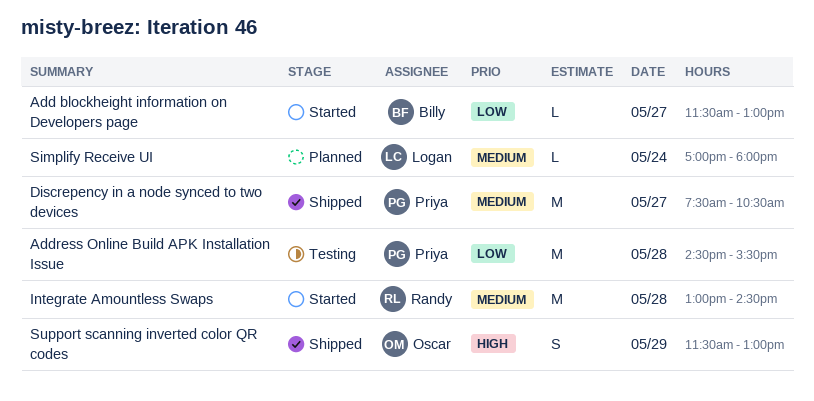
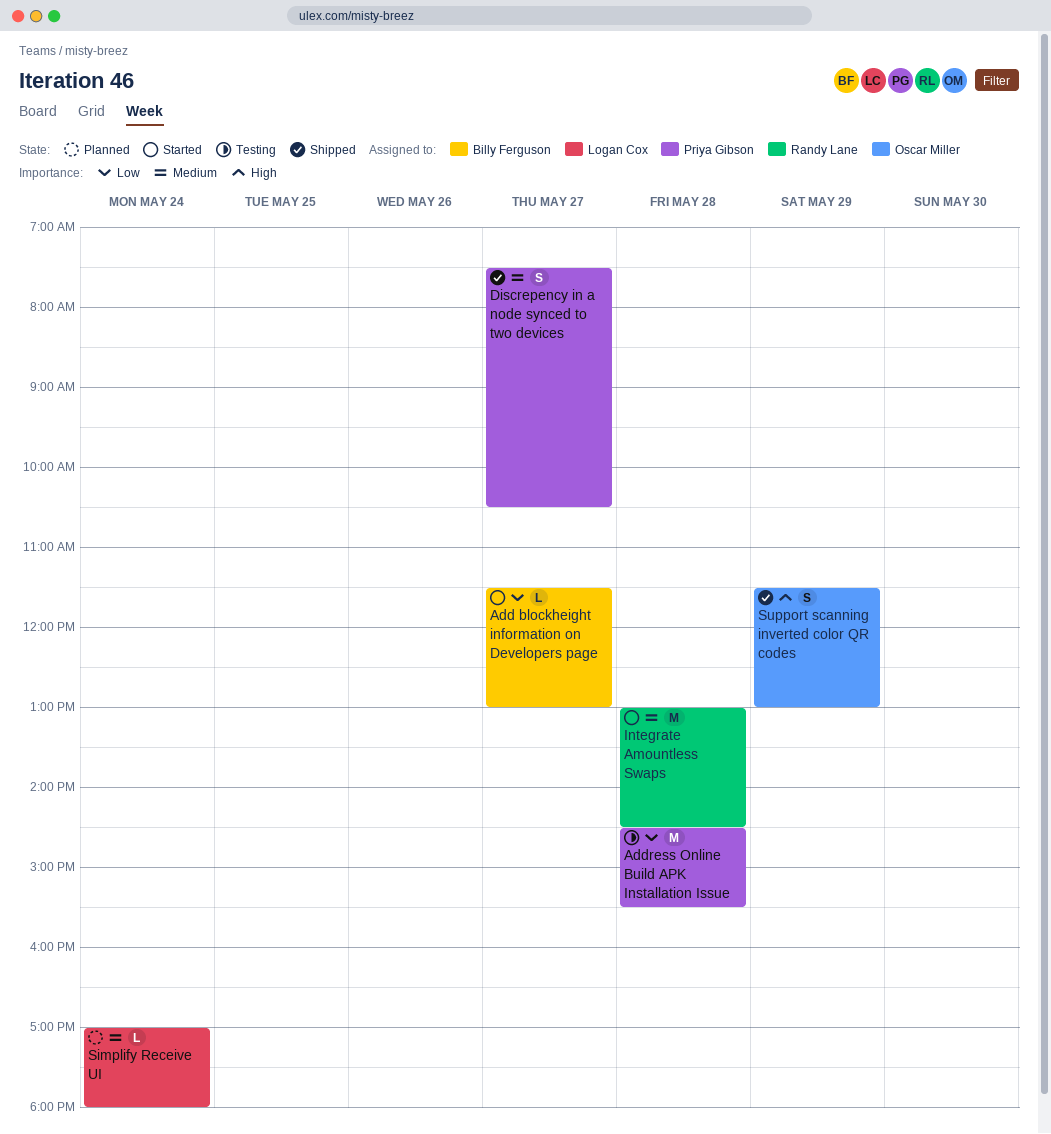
Discrepency in a node synced to two devices, estimate: M -> S

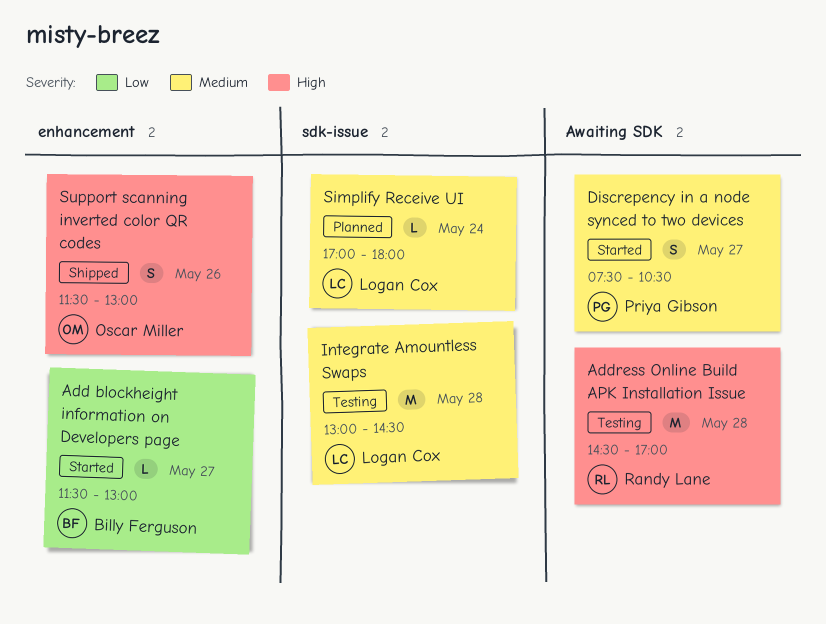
Address Online Build APK Installation Issue, owner: Priya Gibson -> Randy Lane
Address Online Build APK Installation Issue, priority: Low -> High
Address Online Build APK Installation Issue, ends: 15:30 -> 17:00
Discrepency in a node synced to two devices, status: Shipped -> Started
Integrate Amountless Swaps, status: Started -> Testing
Integrate Amountless Swaps, owner: Randy Lane -> Logan Cox
Support scanning inverted color QR codes, day: May 29 -> May 26

